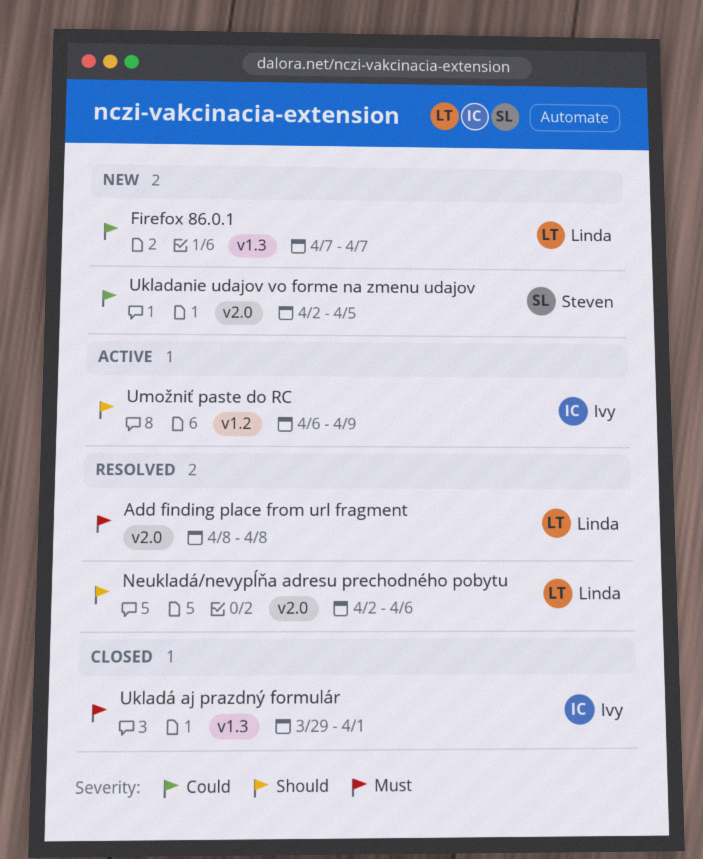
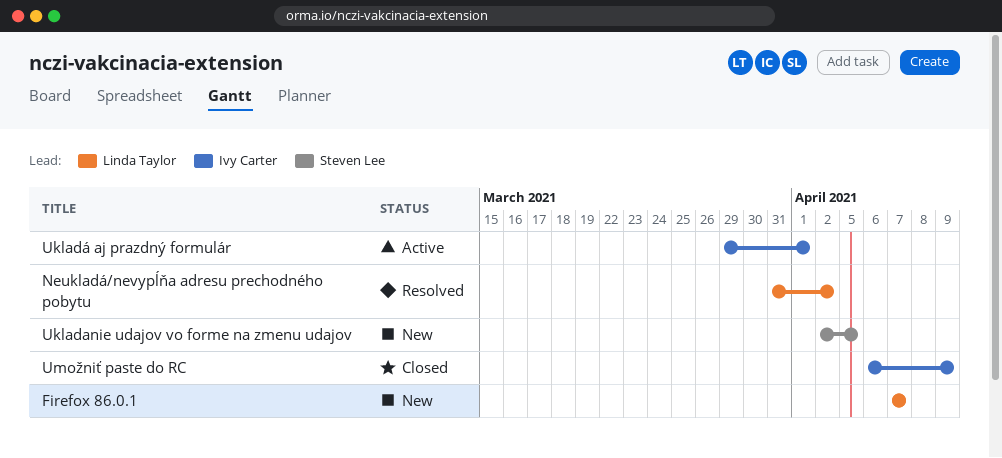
Add finding place from url fragment: present -> none
Neukladá/nevypĺňa adresu prechodného pobytu, start: Apr 2 -> Mar 31
Neukladá/nevypĺňa adresu prechodného pobytu, due: Apr 6 -> Apr 2
Ukladá aj prazdný formulár, status: Closed -> Active
Umožniť paste do RC, status: Active -> Closed

